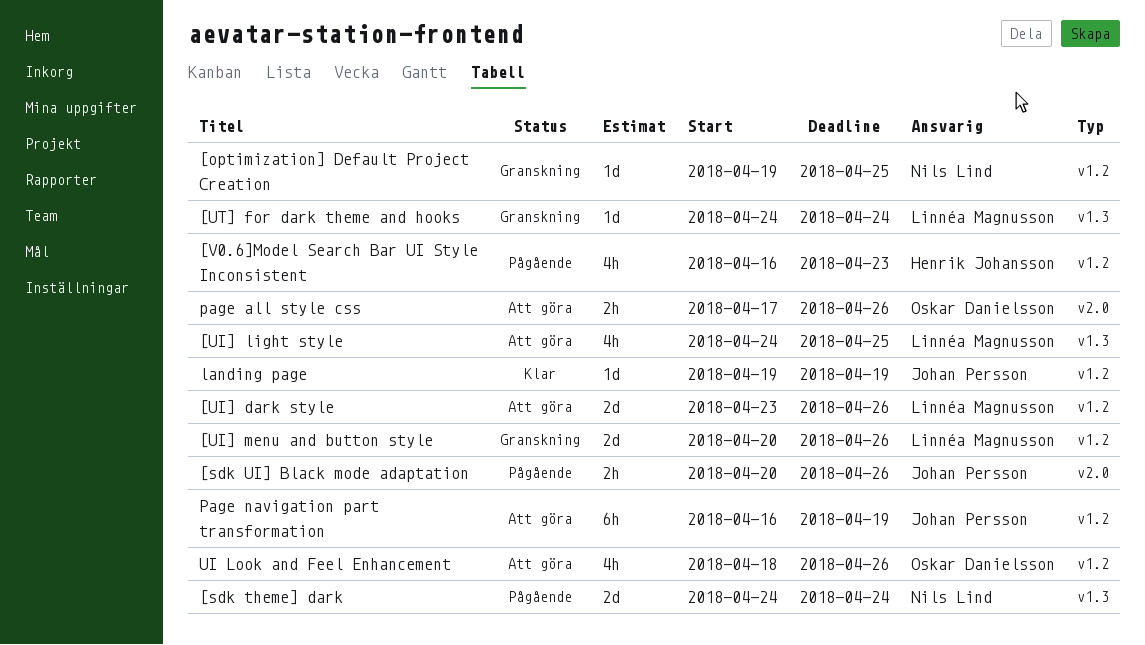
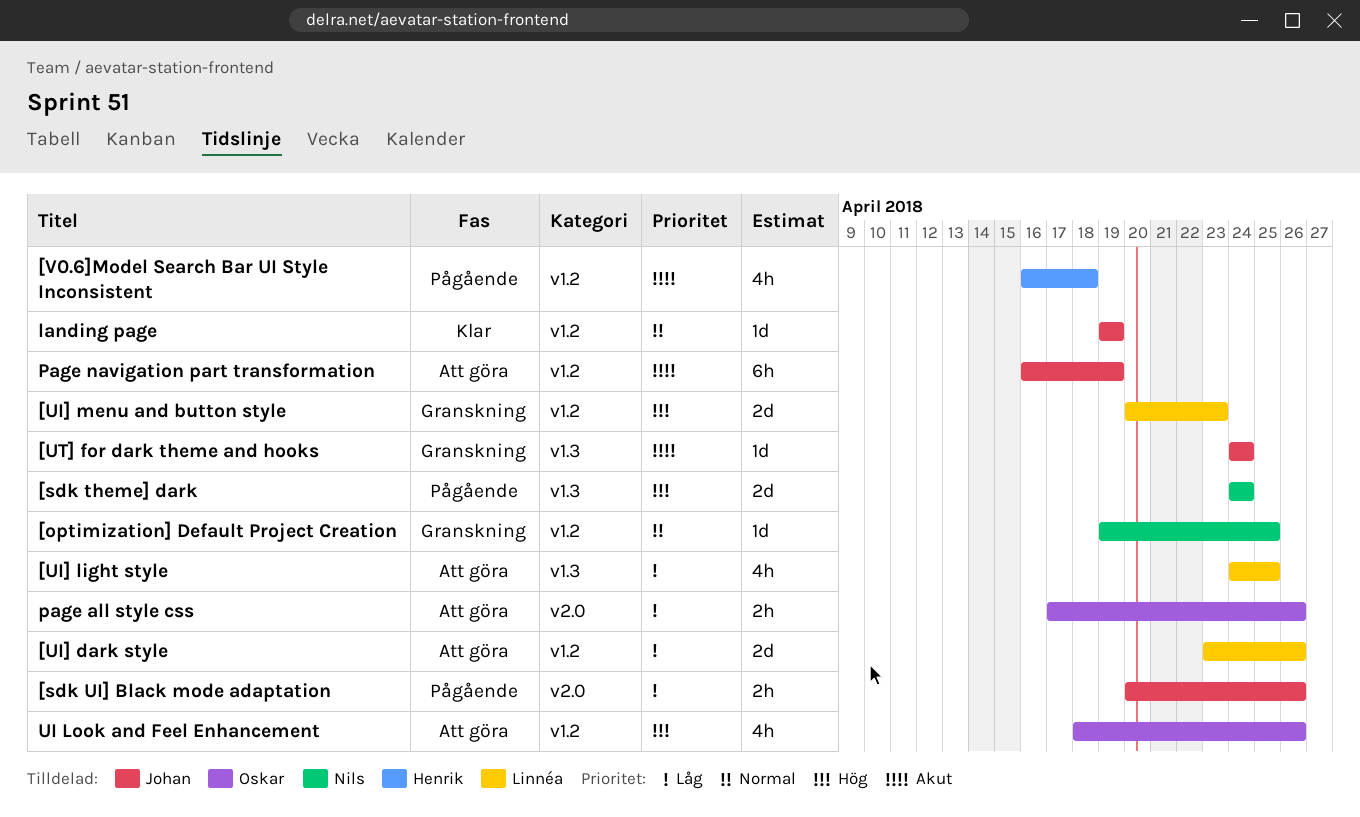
[UI] menu and button style, due: Apr 26 -> Apr 23
[UT] for dark theme and hooks, owner: Linnéa Magnusson -> Johan Persson
[V0.6]Model Search Bar UI Style Inconsistent, due: Apr 23 -> Apr 18

